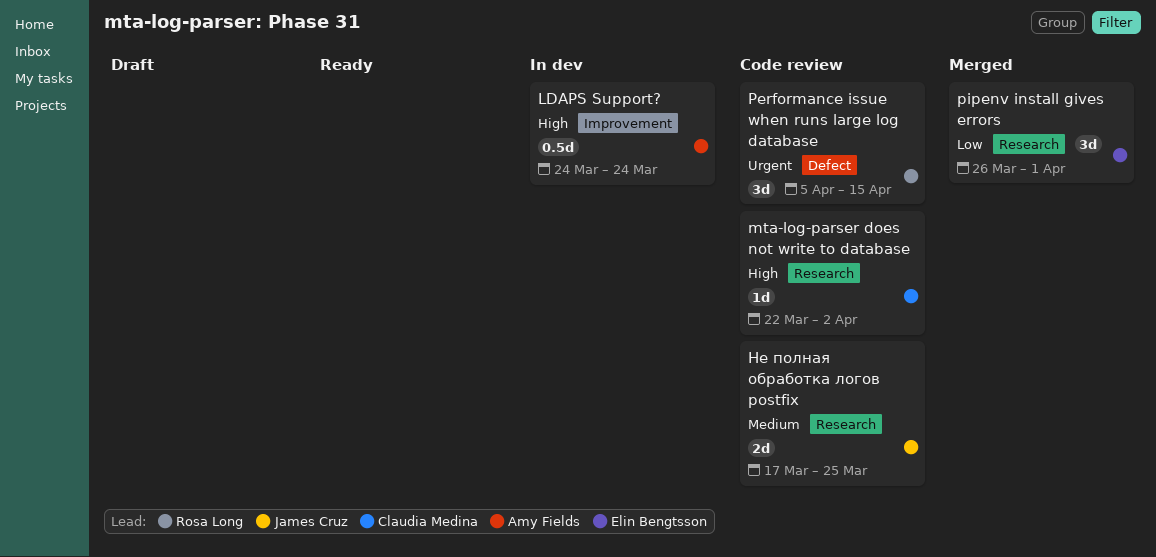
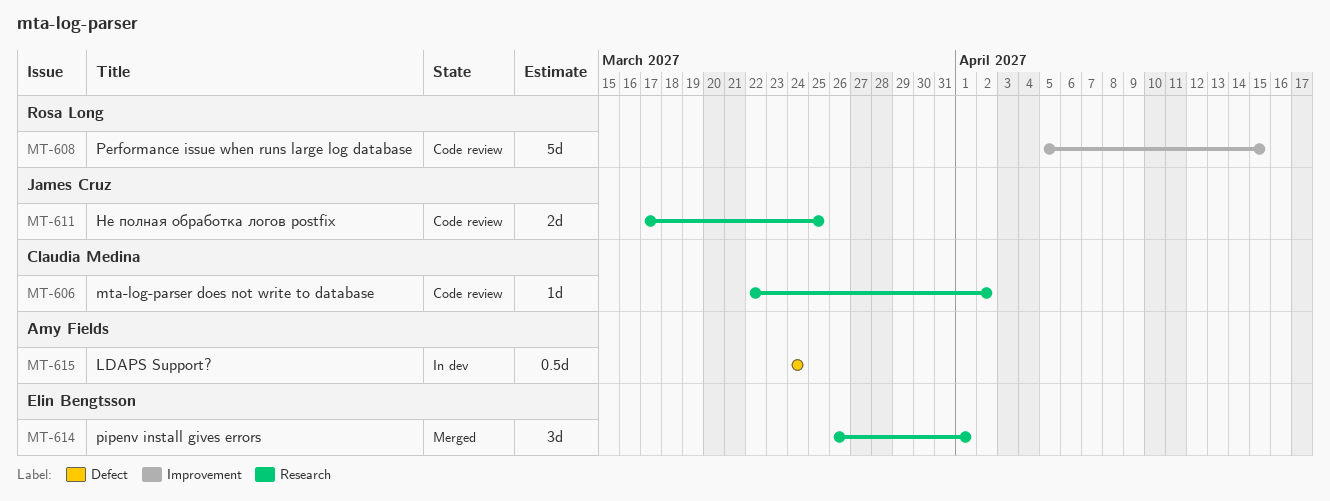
LDAPS Support?, label: Improvement -> Defect
Performance issue when runs large log database, label: Defect -> Improvement
Performance issue when runs large log database, estimate: 3d -> 5d

